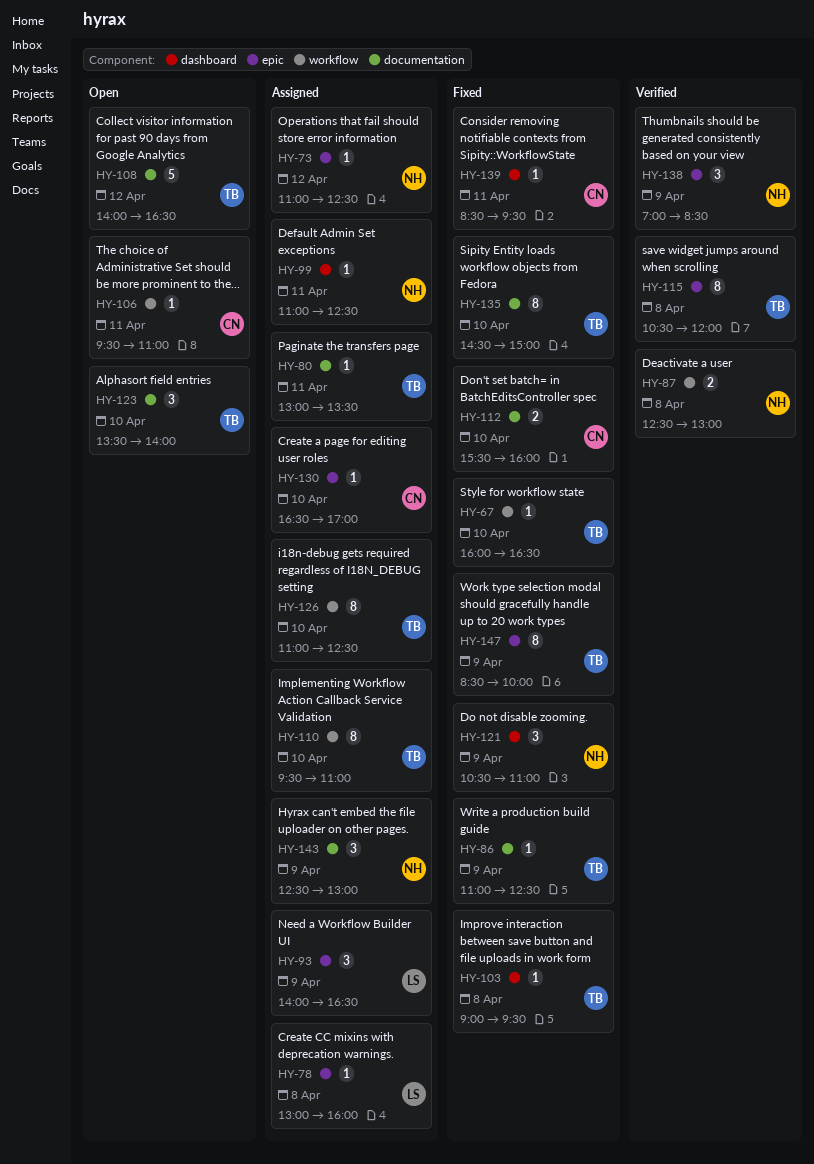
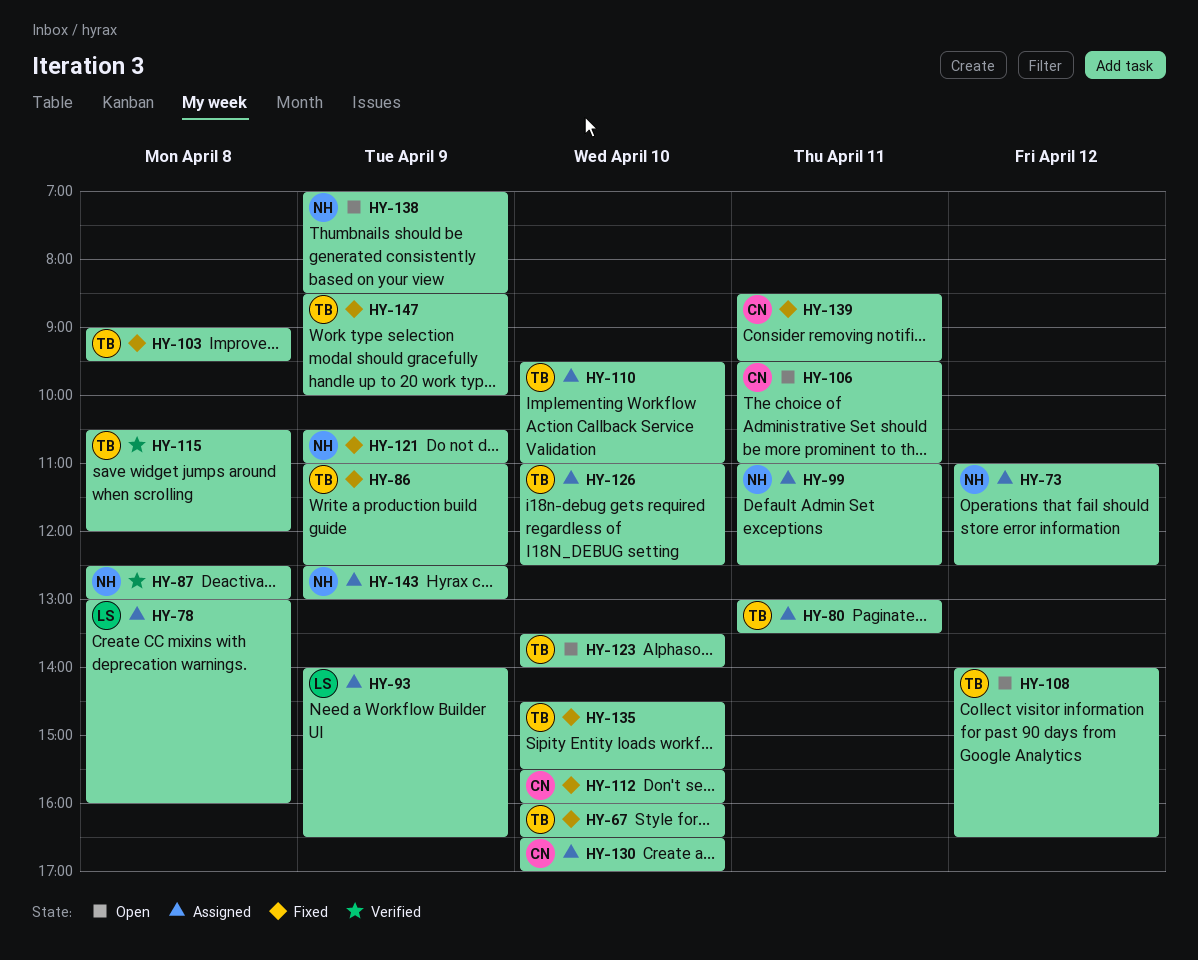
HY-135, ends: 15:00 -> 15:30
HY-138, status: Verified -> Open

